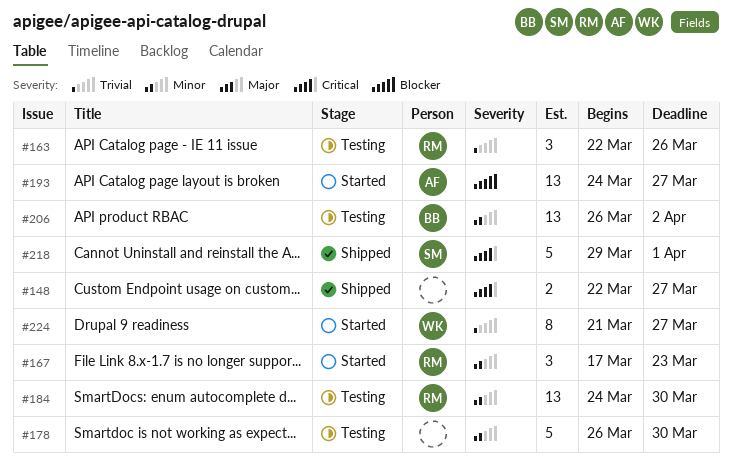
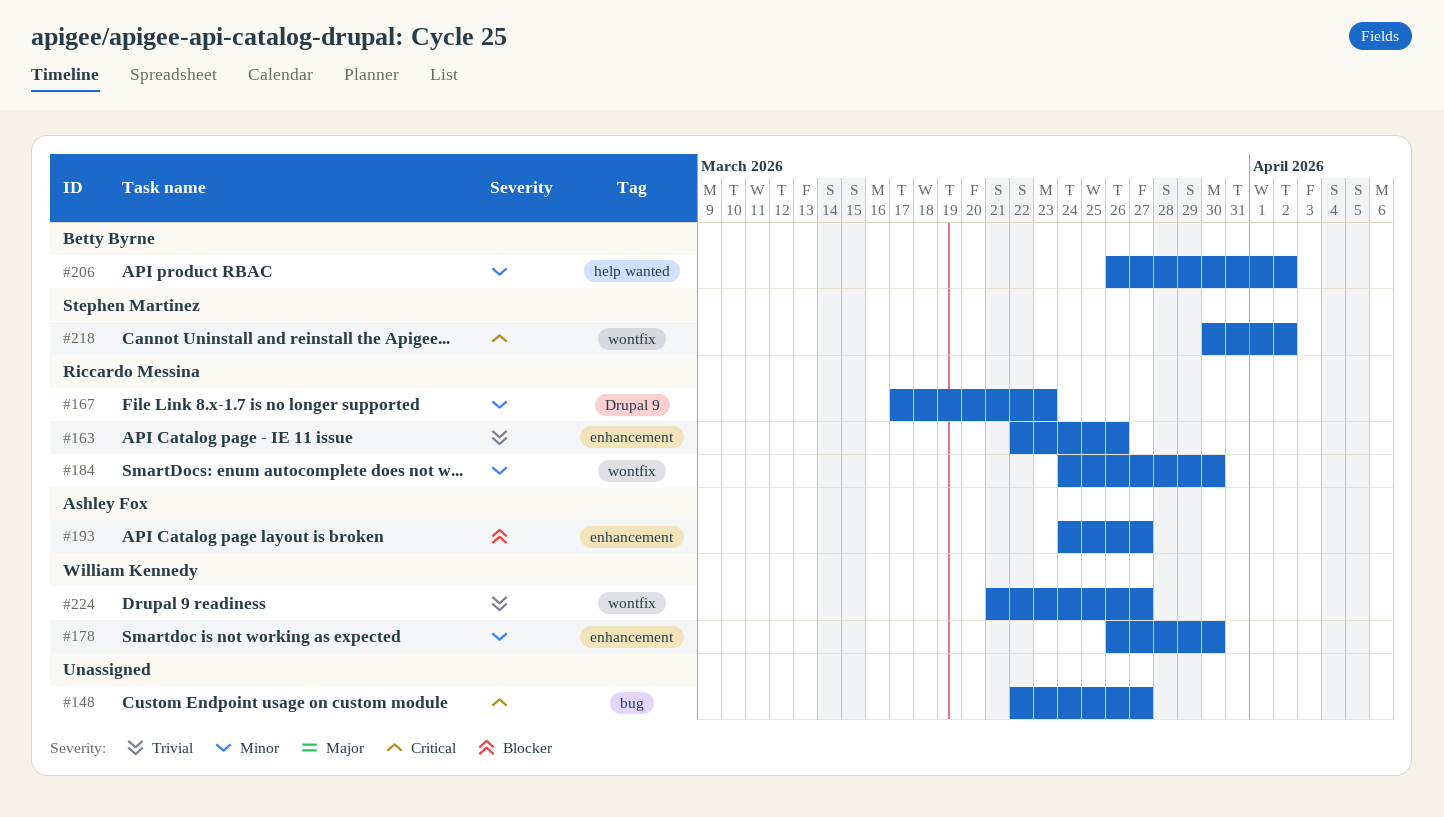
#178, owner: none -> William Kennedy
#218, start: Mar 29 -> Mar 30
#218, due: Apr 1 -> Apr 2

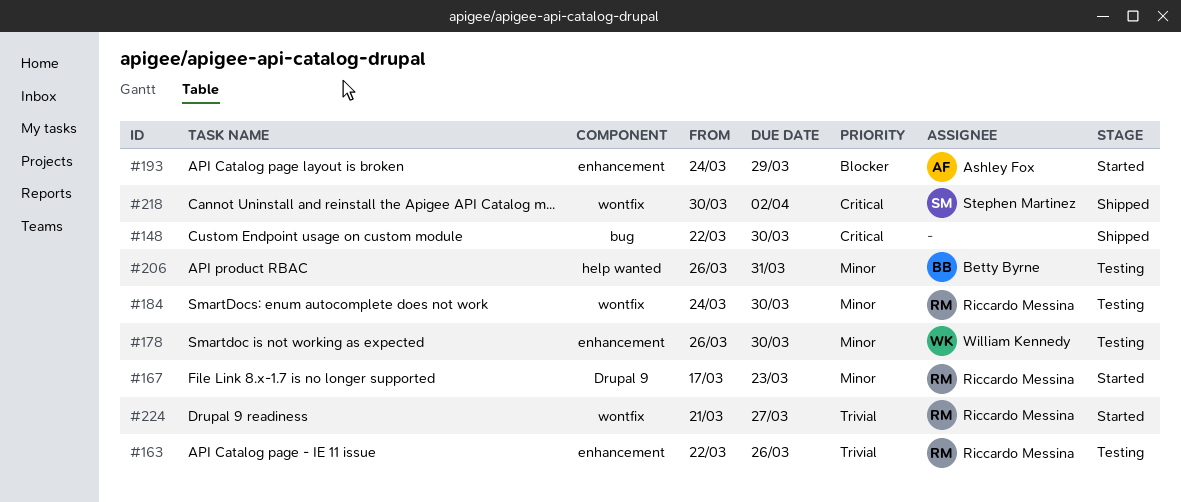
#148, due: Mar 27 -> Mar 30
#193, due: Mar 27 -> Mar 29
#206, due: Apr 2 -> Mar 31
#224, owner: William Kennedy -> Riccardo Messina

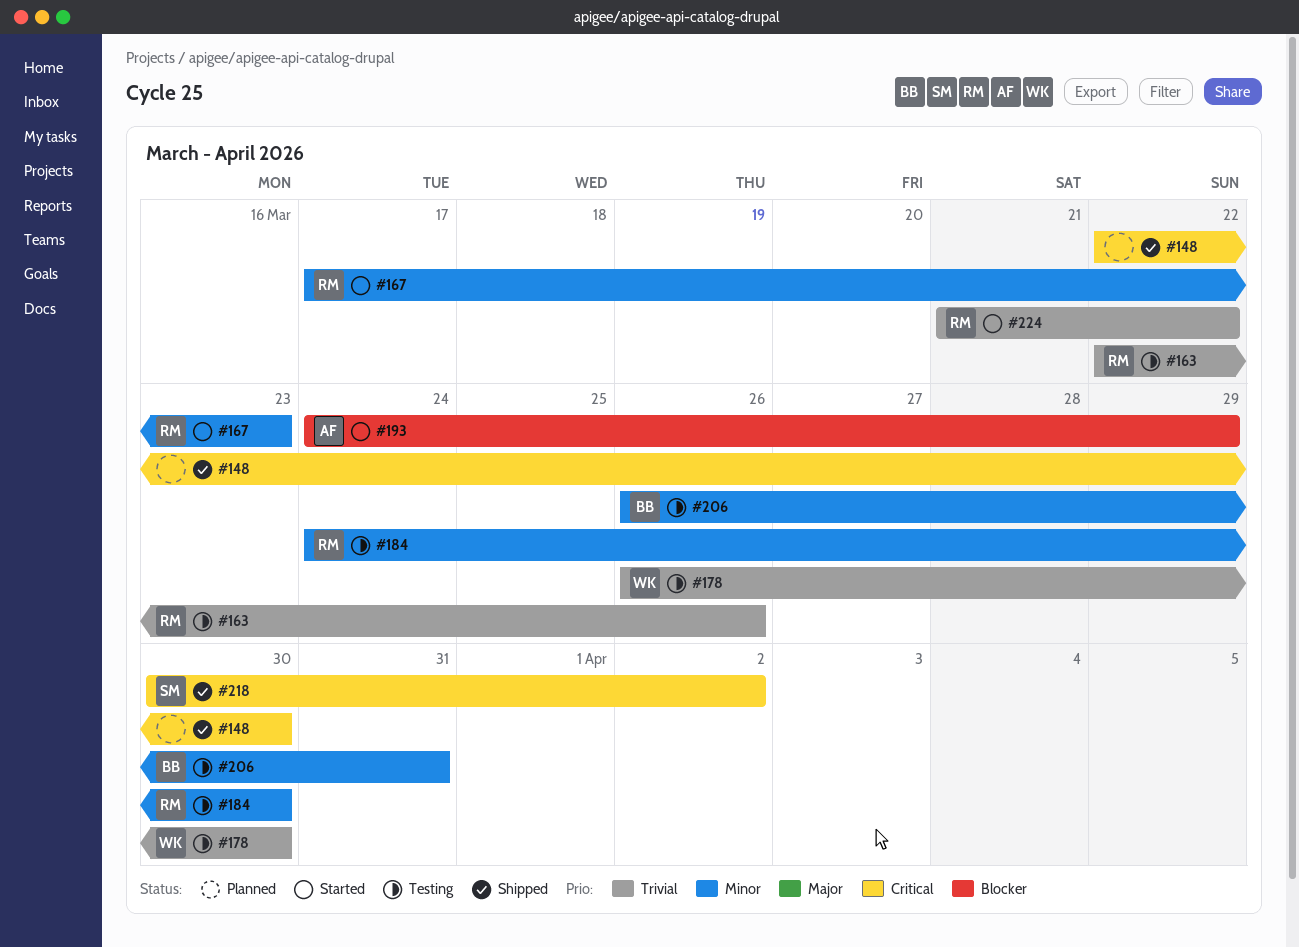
#178, priority: Minor -> Trivial
#224, due: Mar 27 -> Mar 22

